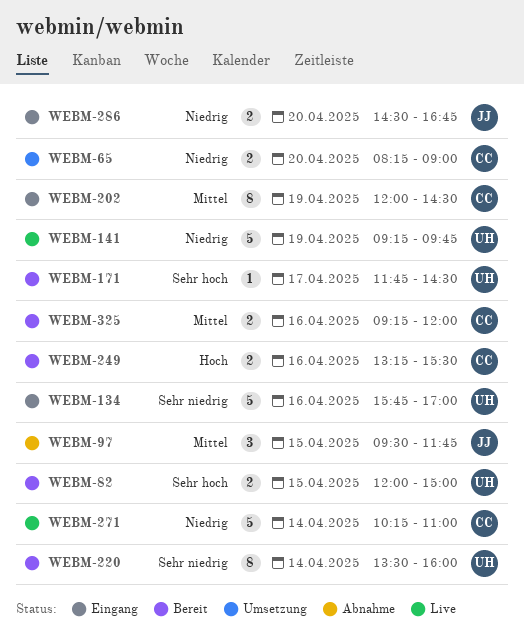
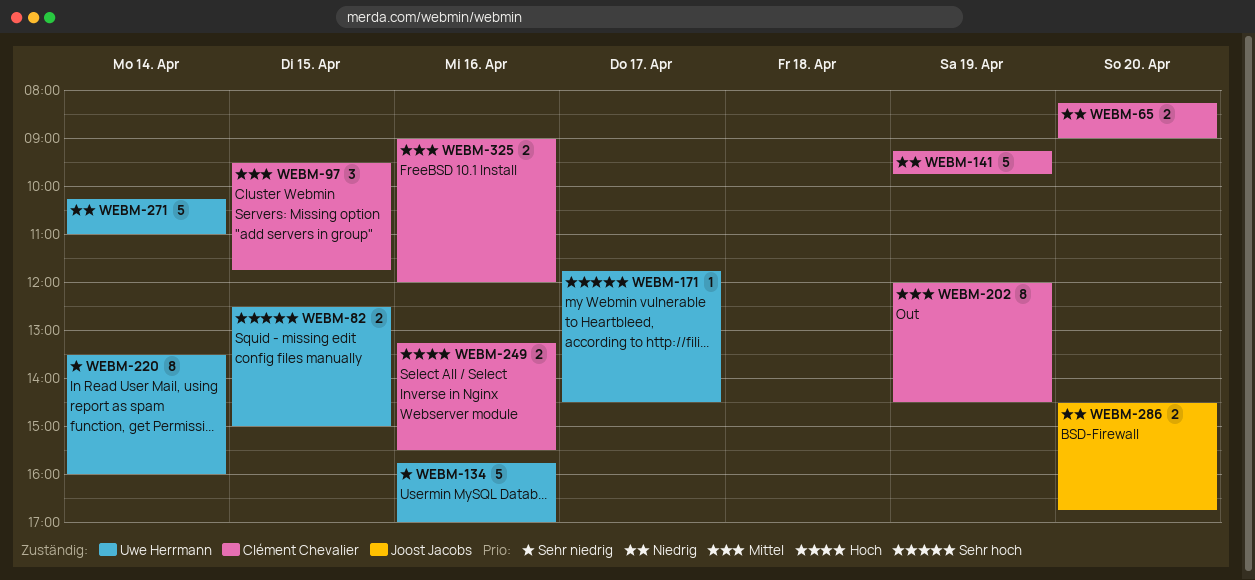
WEBM-82, begins: 12:00 -> 12:30
WEBM-97, owner: Joost Jacobs -> Clément Chevalier
WEBM-141, owner: Uwe Herrmann -> Clément Chevalier
WEBM-271, owner: Clément Chevalier -> Uwe Herrmann
WEBM-325, begins: 09:15 -> 09:00

